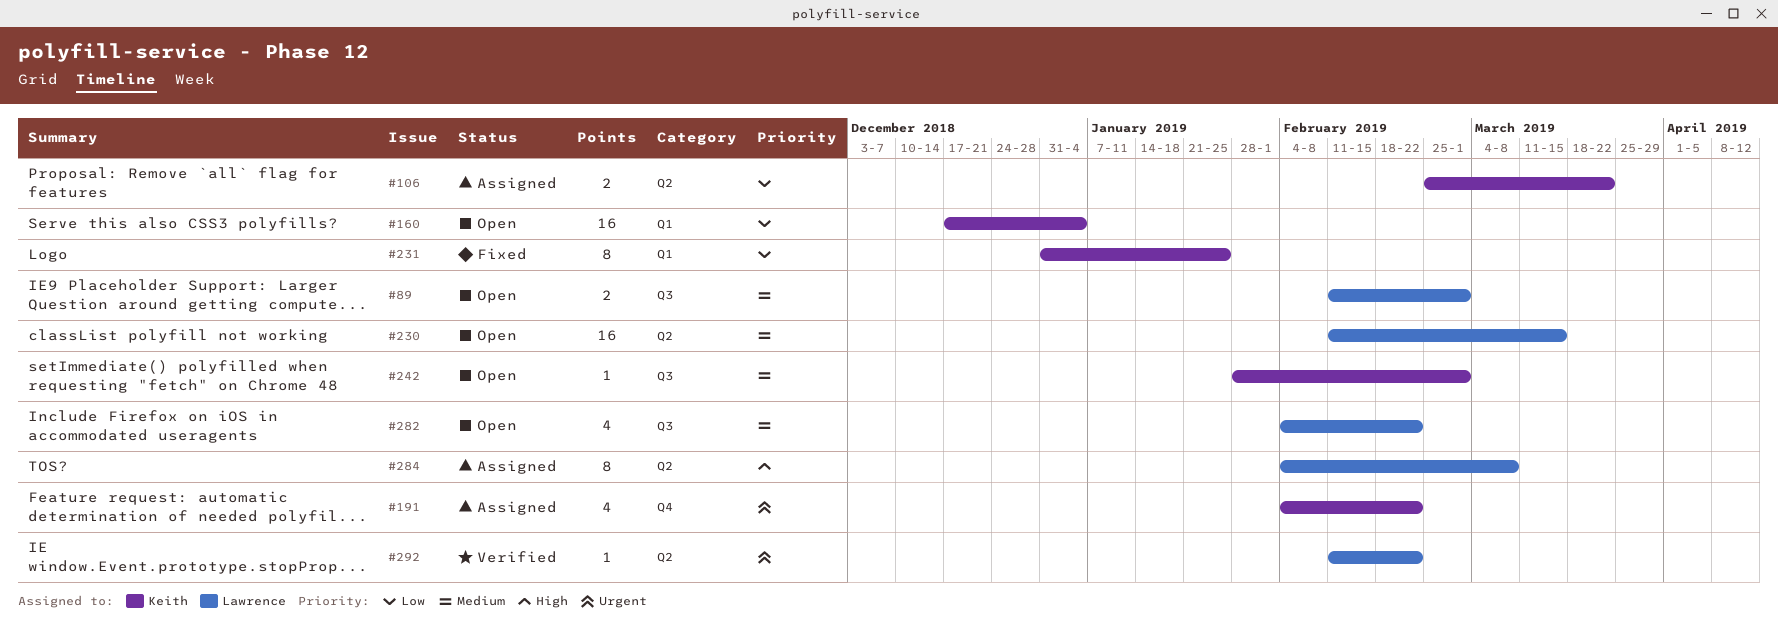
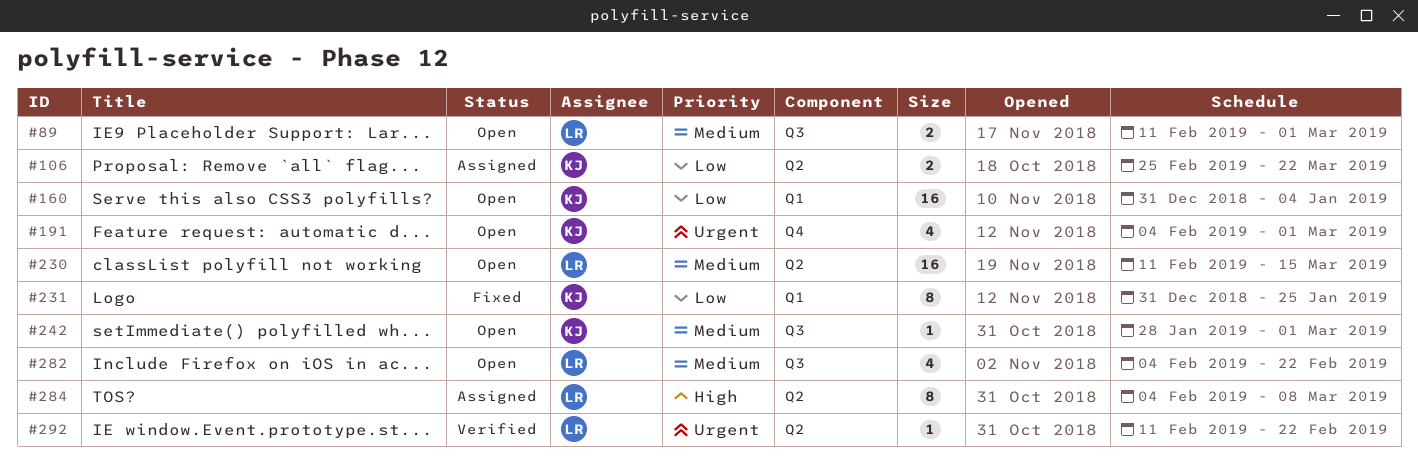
#160, start: Dec 17 -> Dec 31
#191, status: Assigned -> Open
#191, due: Feb 22 -> Mar 1

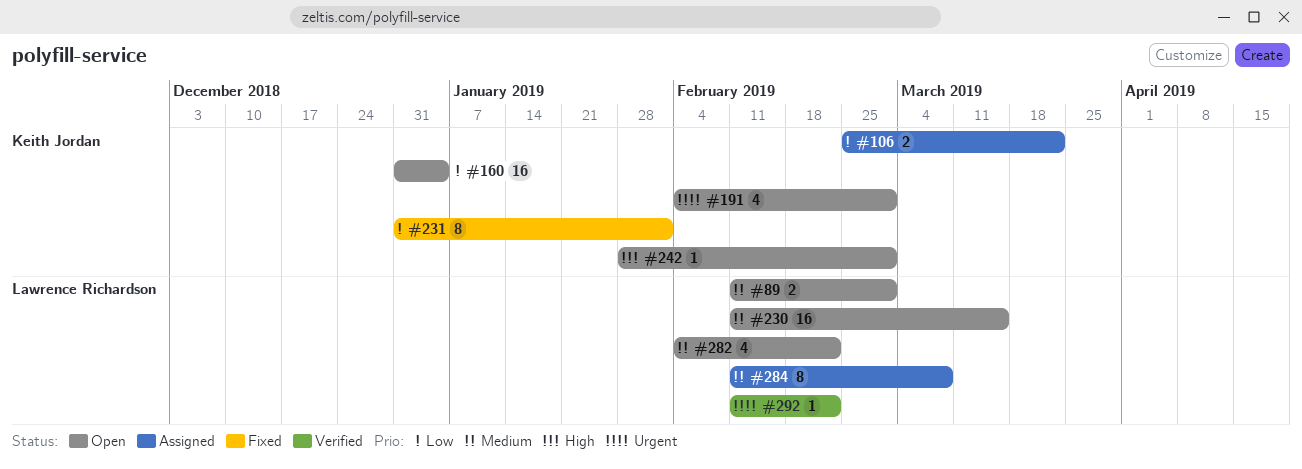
#231, due: Jan 25 -> Feb 1
#242, priority: Medium -> High
#284, priority: High -> Medium
#284, start: Feb 4 -> Feb 11

